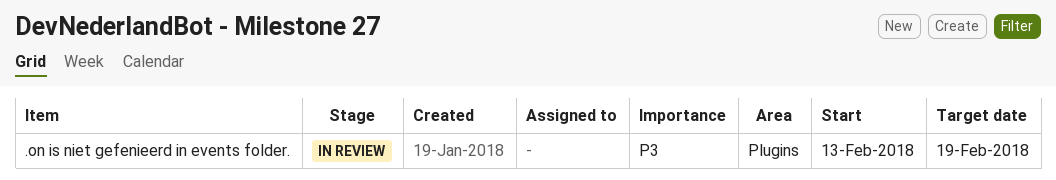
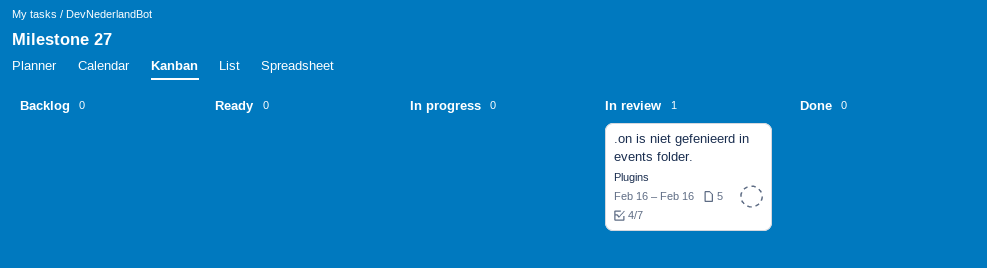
.on is niet gefenieerd in events folder., start: Feb 13 -> Feb 16
.on is niet gefenieerd in events folder., due: Feb 19 -> Feb 16

